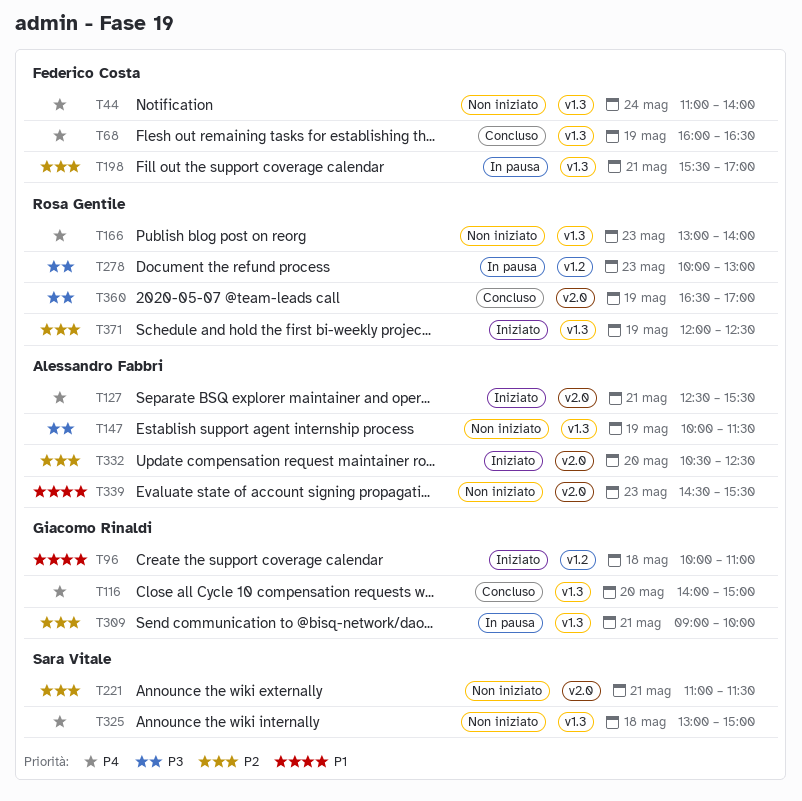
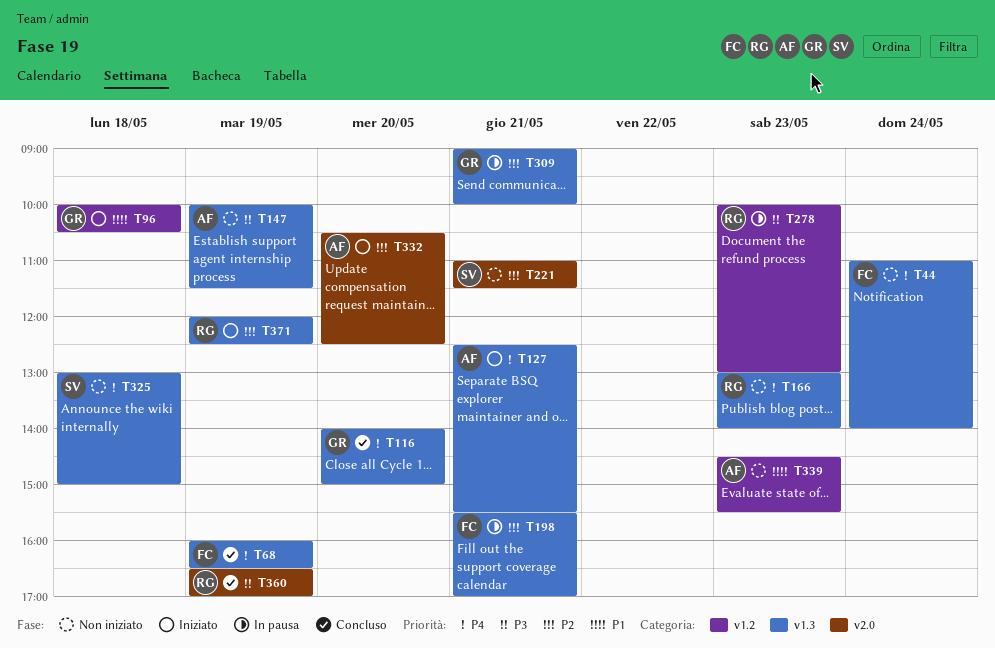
T96, ends: 11:00 -> 10:30
T127, label: v2.0 -> v1.3
T339, label: v2.0 -> v1.2

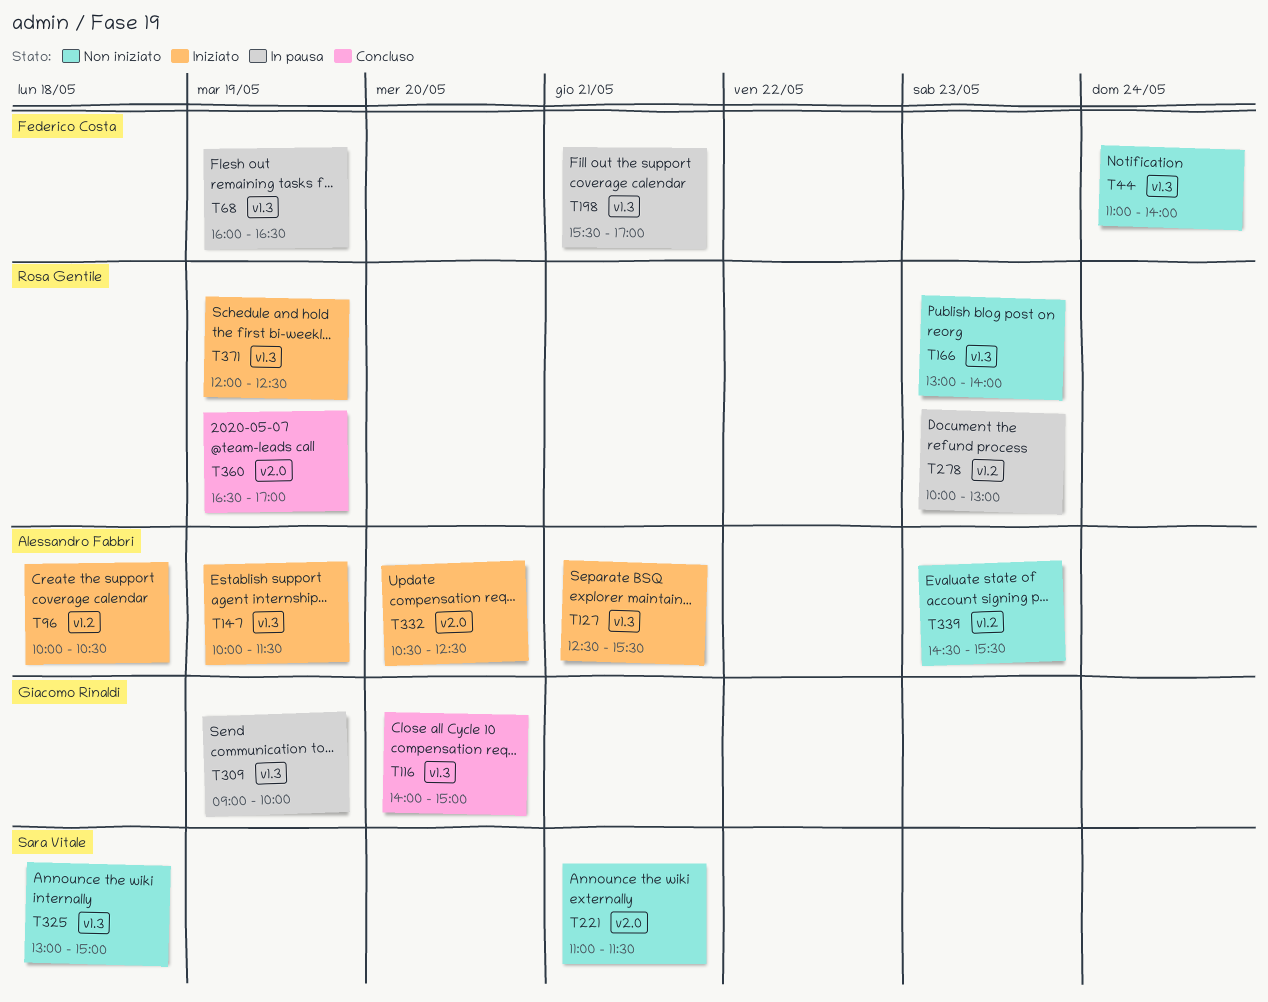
T68, status: Concluso -> In pausa
T96, owner: Giacomo Rinaldi -> Alessandro Fabbri
T147, status: Non iniziato -> Iniziato
T309, day: May 21 -> May 19

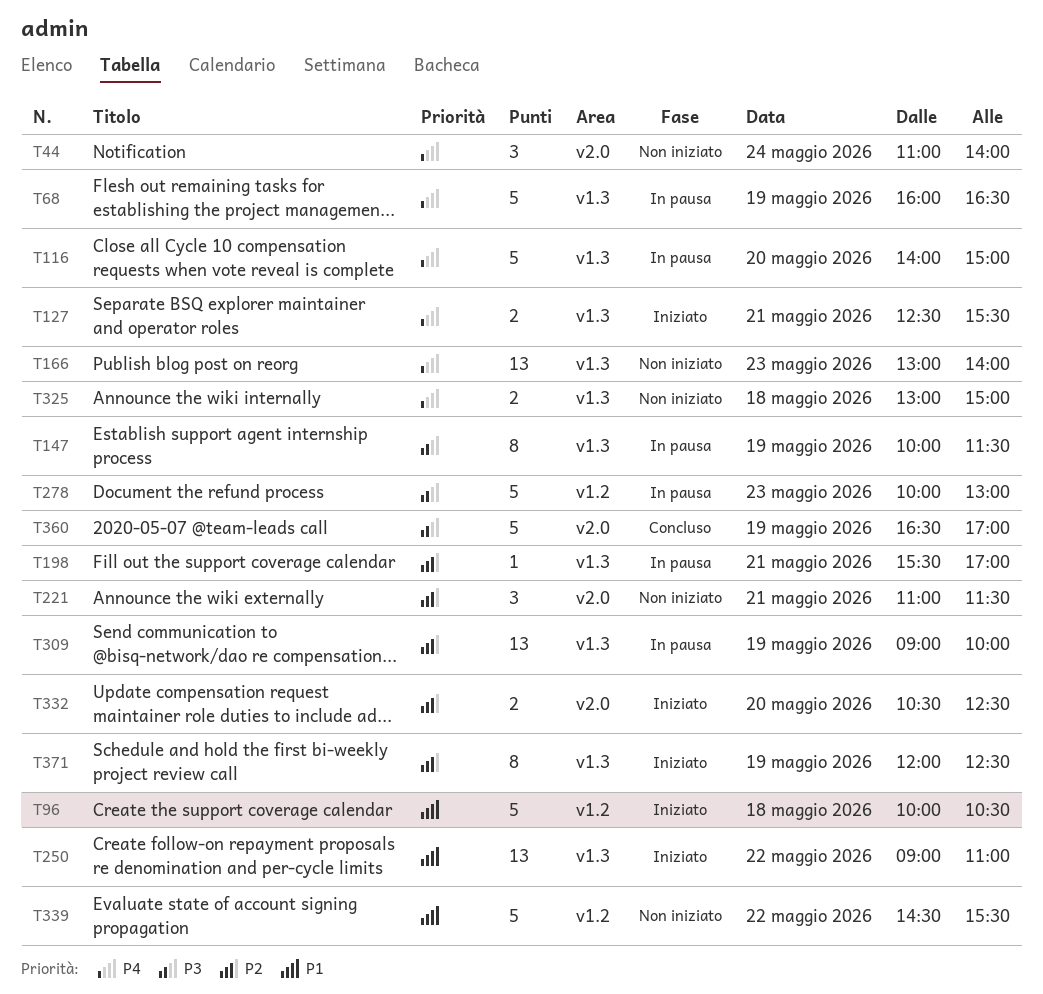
T44, label: v1.3 -> v2.0
T116, status: Concluso -> In pausa
T147, status: Iniziato -> In pausa
T250: none -> present
T339, day: May 23 -> May 22

